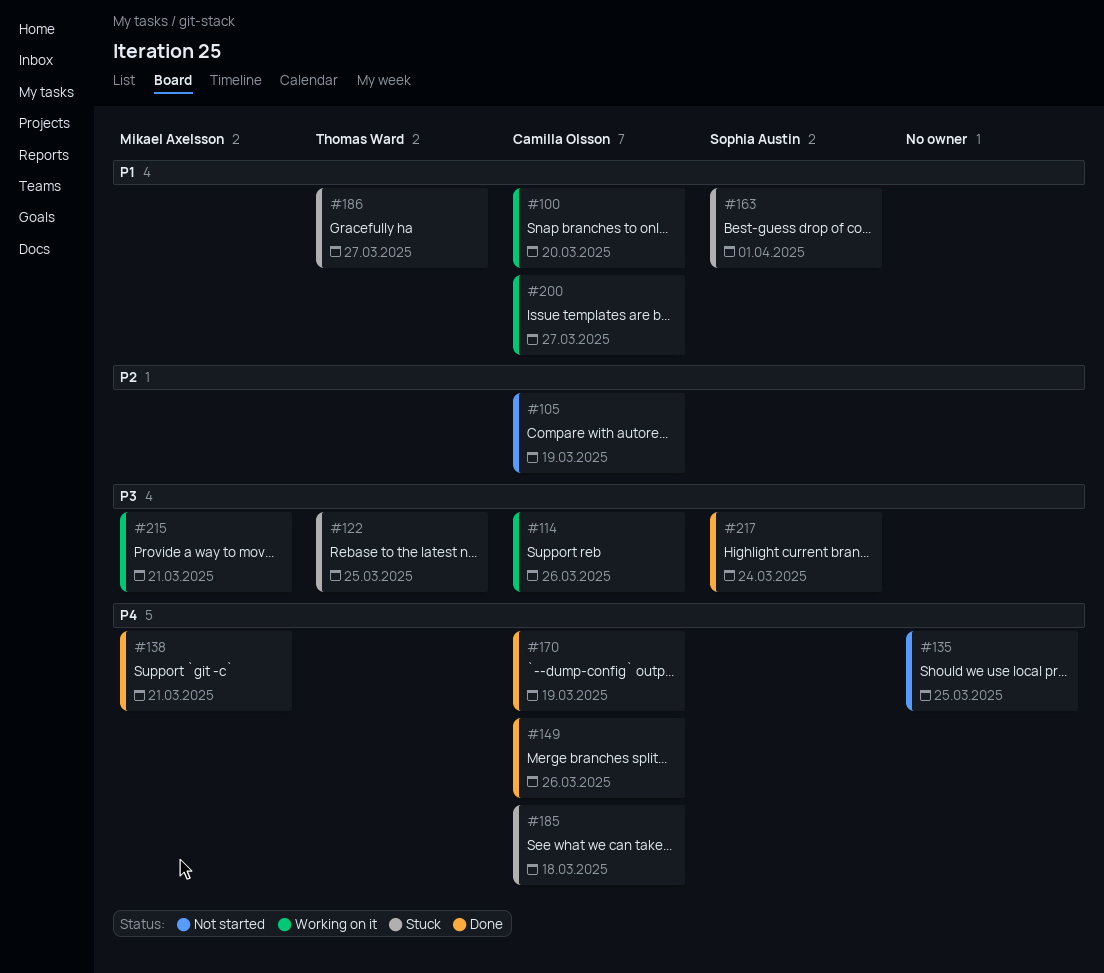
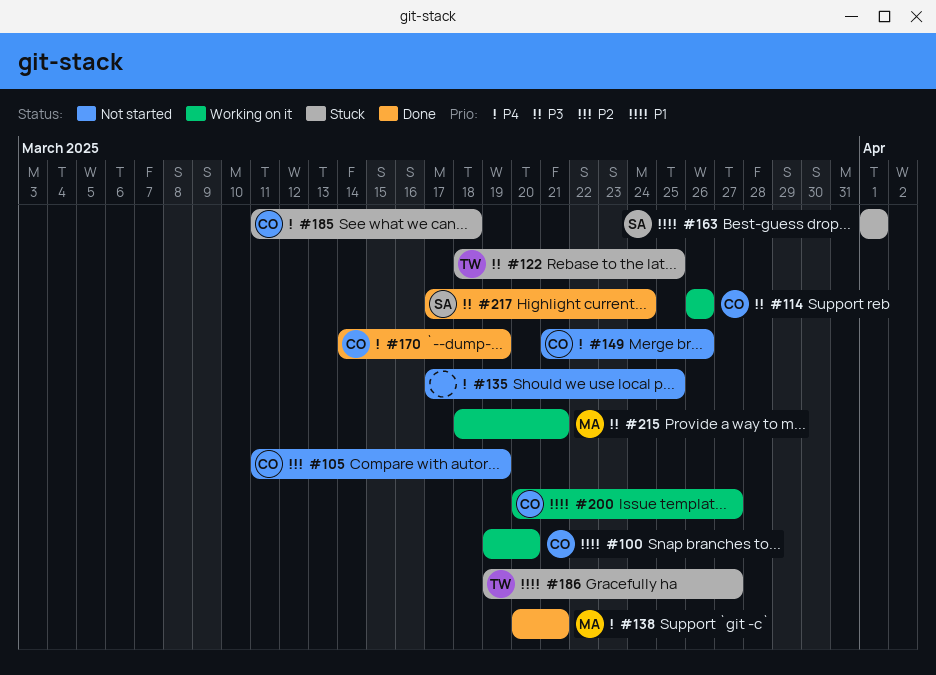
#149, status: Done -> Not started

